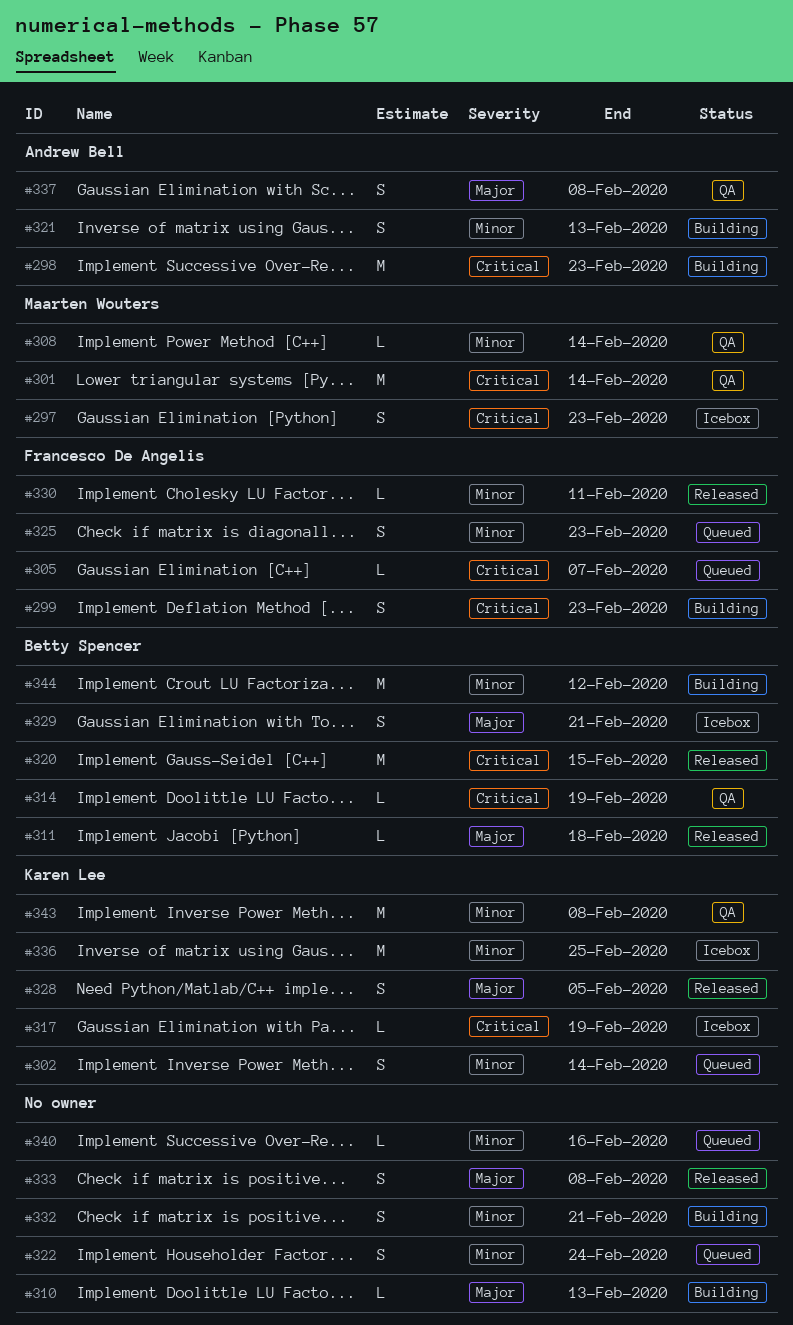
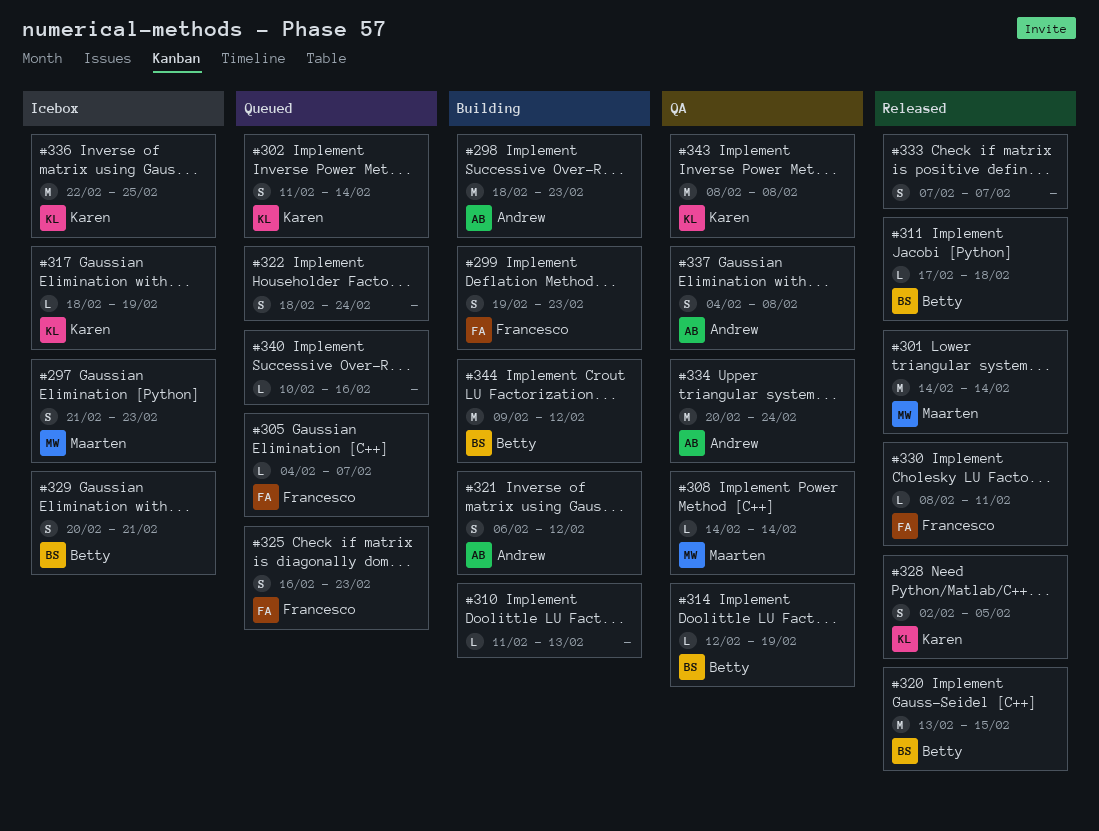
#301, status: QA -> Released
#321, due: Feb 13 -> Feb 12
#332: present -> none
#333, due: Feb 8 -> Feb 7
#334: none -> present

